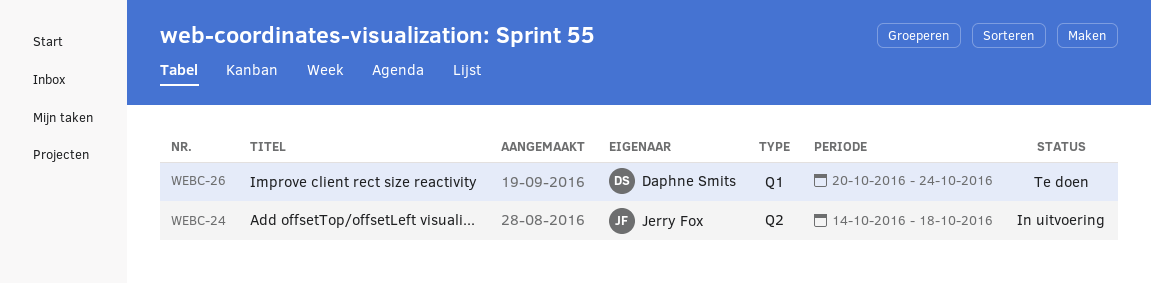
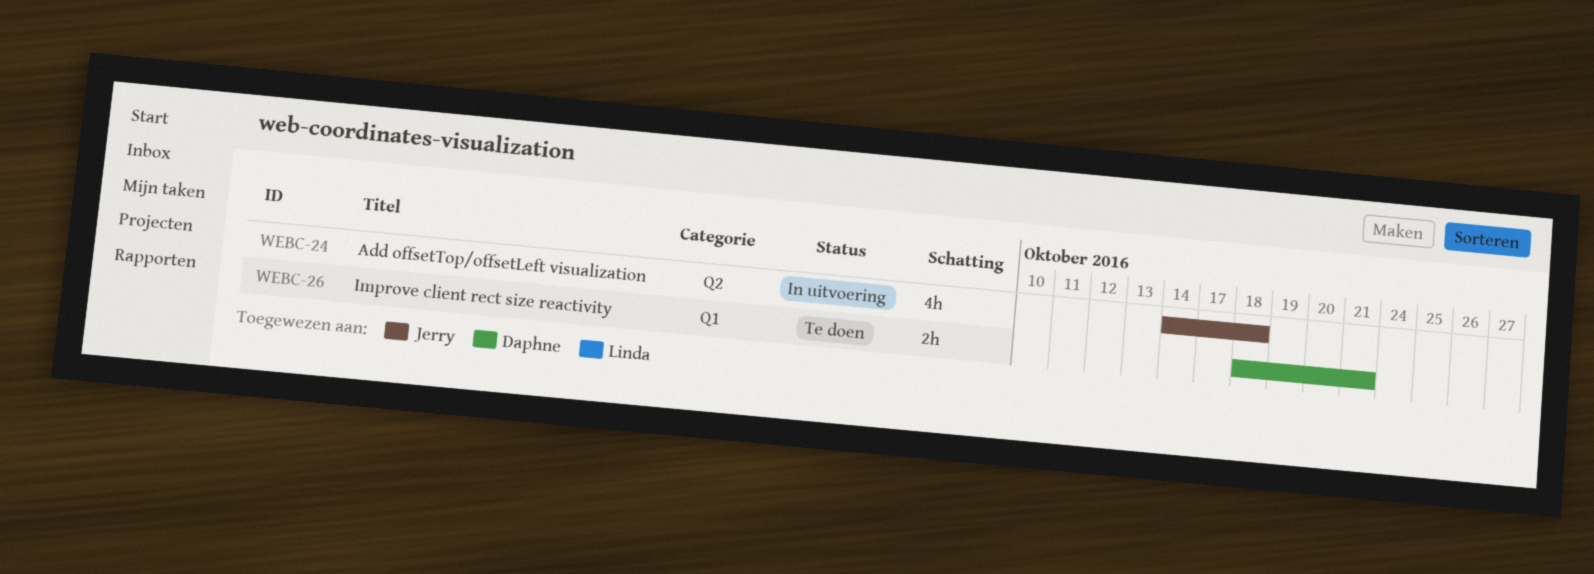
WEBC-26, start: Oct 20 -> Oct 18
WEBC-26, due: Oct 24 -> Oct 21

